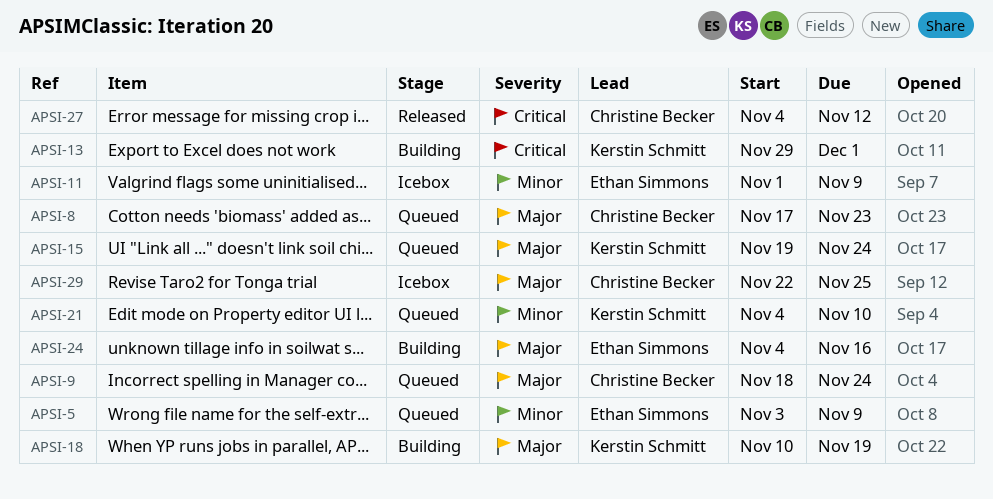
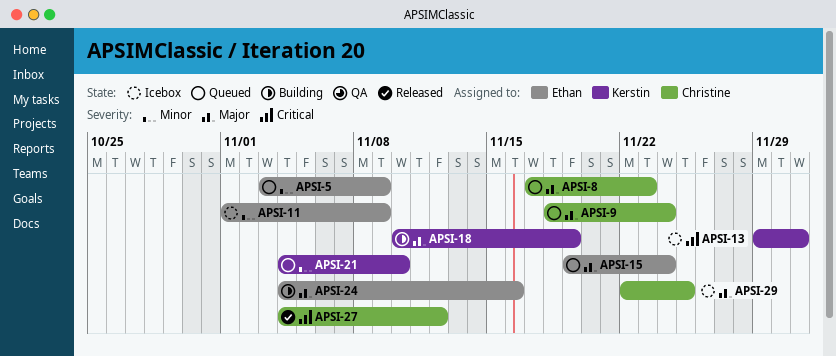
APSI-13, status: Building -> Icebox
APSI-15, owner: Kerstin Schmitt -> Ethan Simmons

